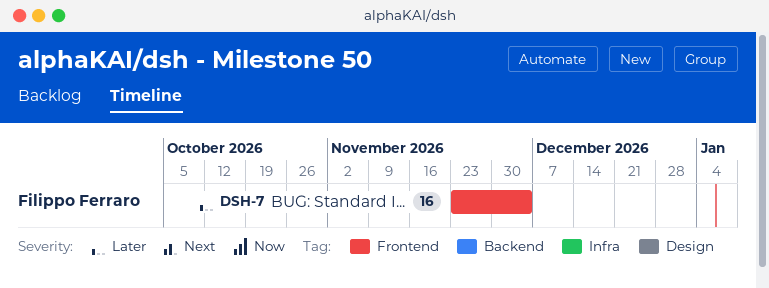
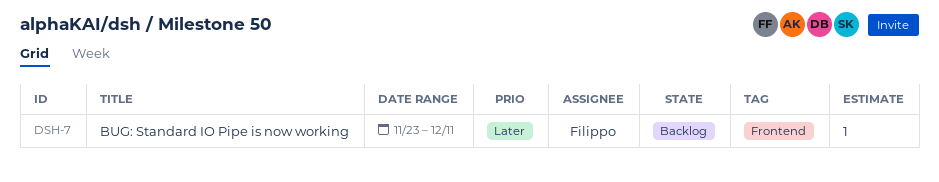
DSH-7, estimate: 16 -> 1
DSH-7, due: Dec 4 -> Dec 11

